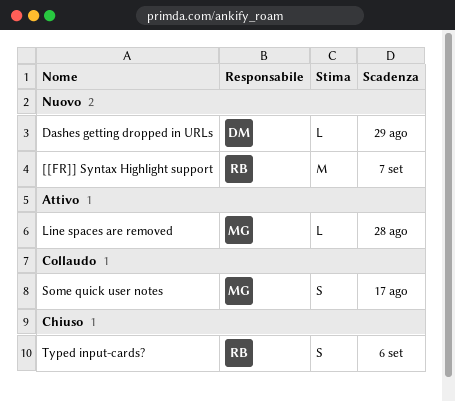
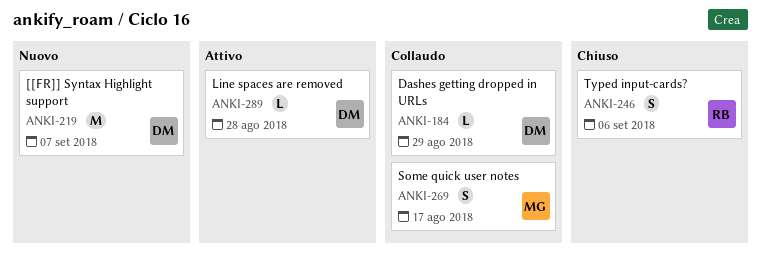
[[FR]] Syntax Highlight support, owner: RB -> DM
Dashes getting dropped in URLs, status: Nuovo -> Collaudo
Line spaces are removed, owner: MG -> DM

